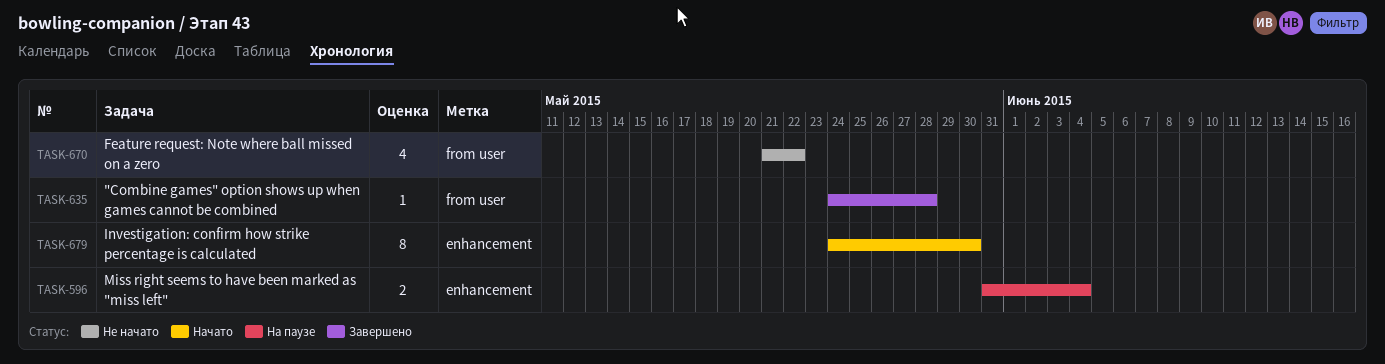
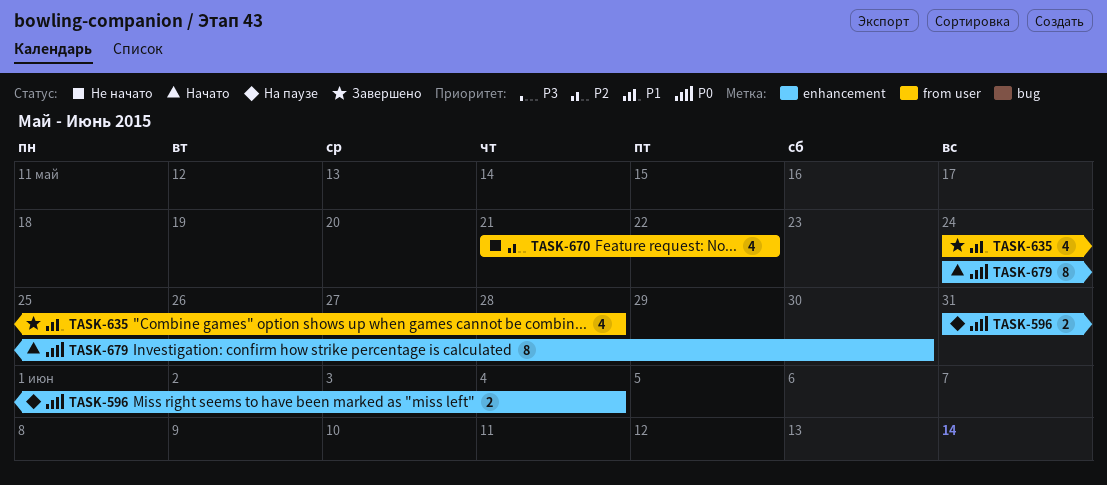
TASK-635, estimate: 1 -> 4

